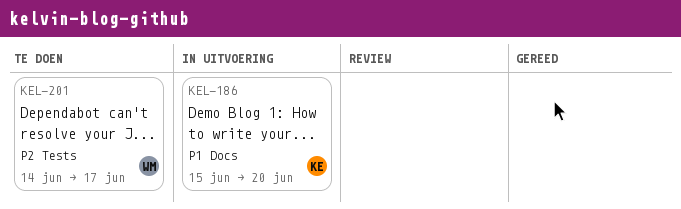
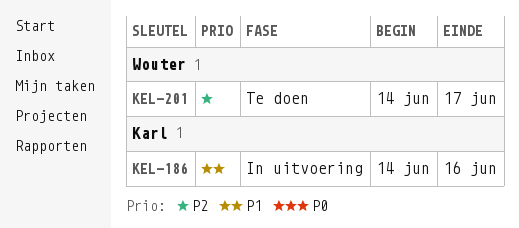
KEL-186, start: Jun 15 -> Jun 14
KEL-186, due: Jun 20 -> Jun 16

